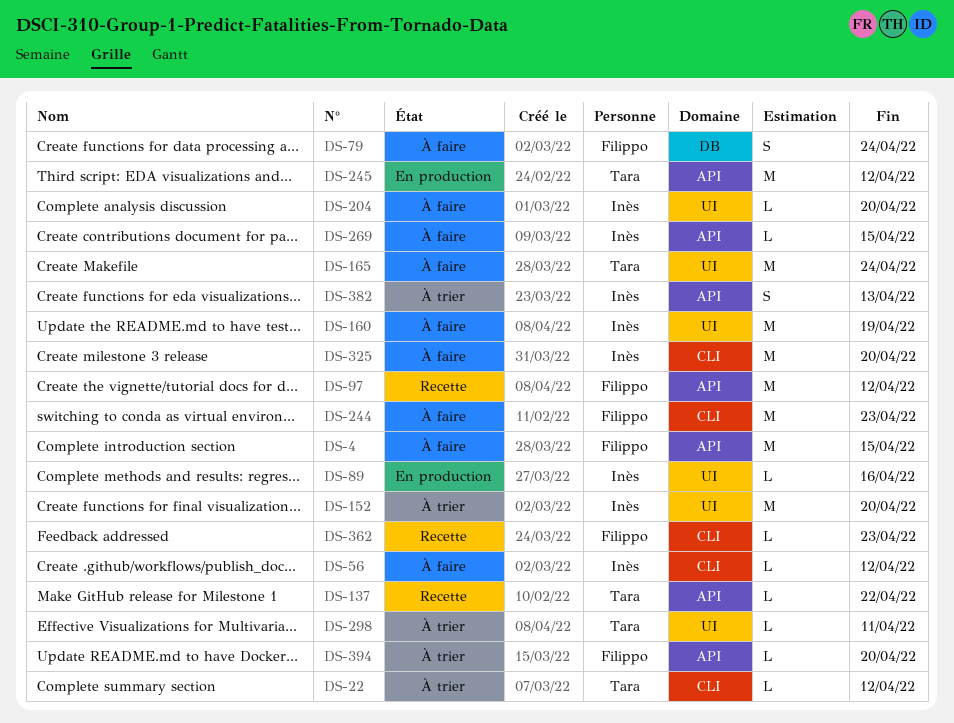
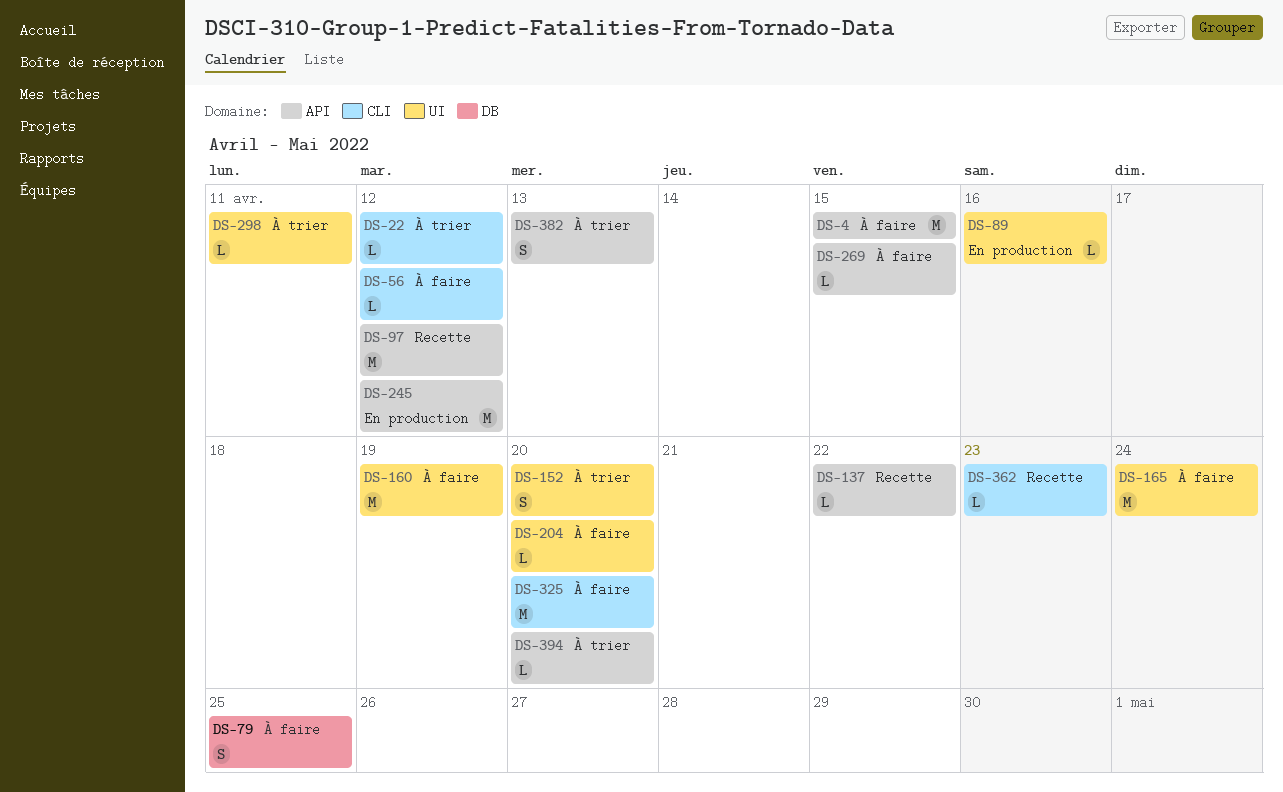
DS-79, due: Apr 24 -> Apr 25
DS-152, estimate: M -> S
DS-244: present -> none

